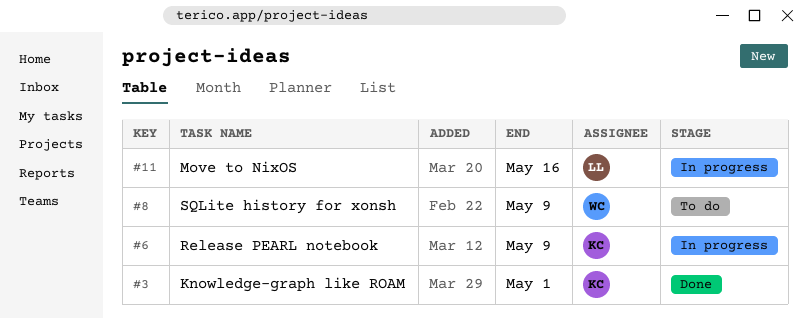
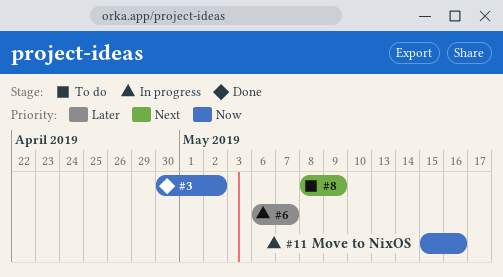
#3, due: May 1 -> May 2
#6, due: May 9 -> May 7

